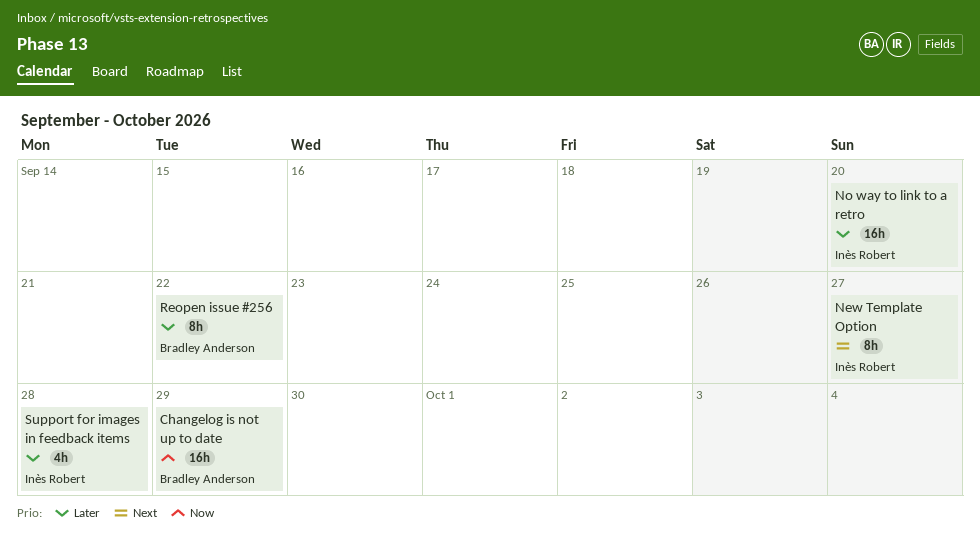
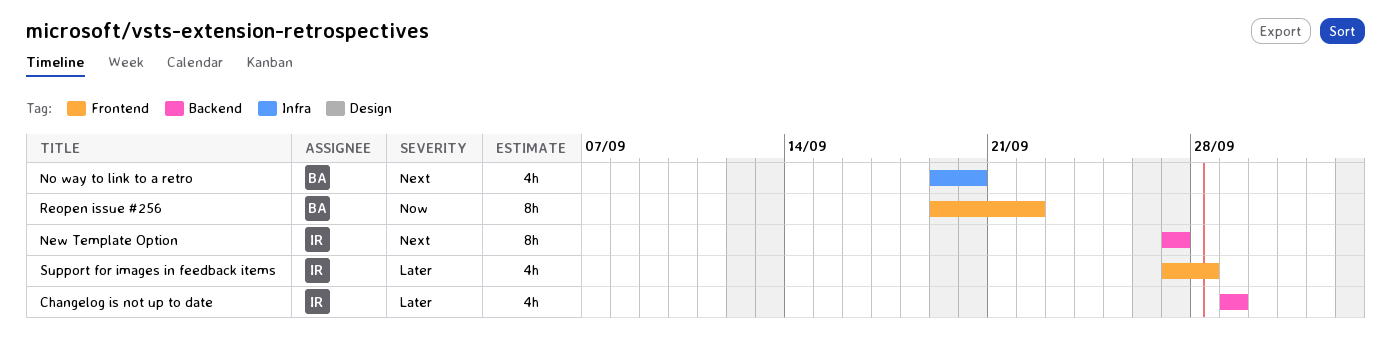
Changelog is not up to date, owner: Bradley Anderson -> Inès Robert
Changelog is not up to date, priority: Now -> Later
Changelog is not up to date, estimate: 16h -> 4h
No way to link to a retro, owner: Inès Robert -> Bradley Anderson
No way to link to a retro, priority: Later -> Next
No way to link to a retro, estimate: 16h -> 4h
Reopen issue #256, priority: Later -> Now

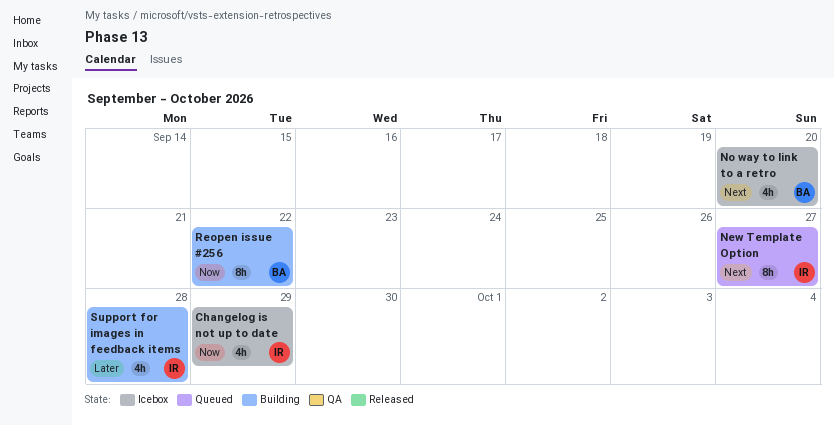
Changelog is not up to date, priority: Later -> Now

